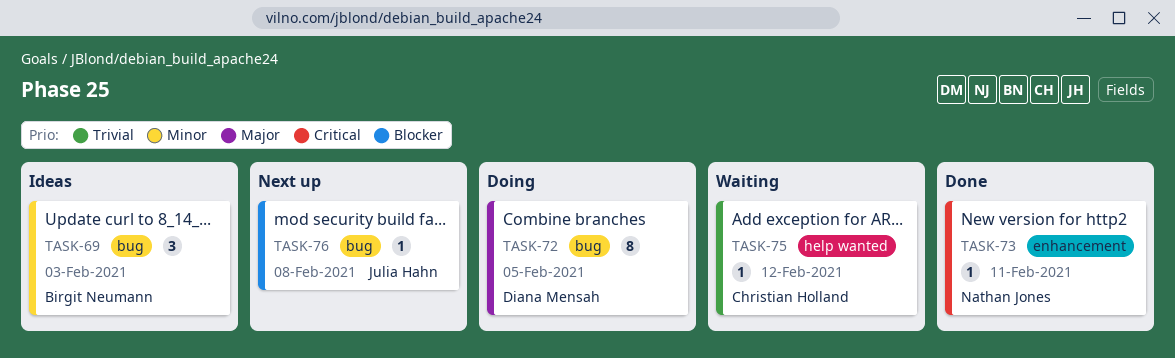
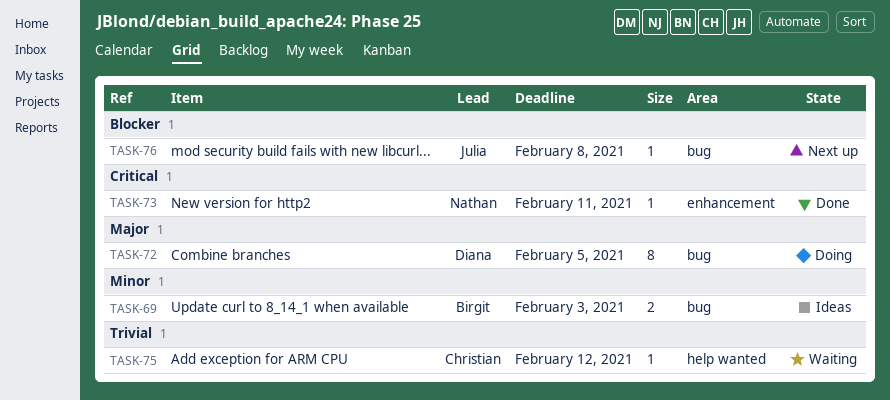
TASK-69, estimate: 3 -> 2

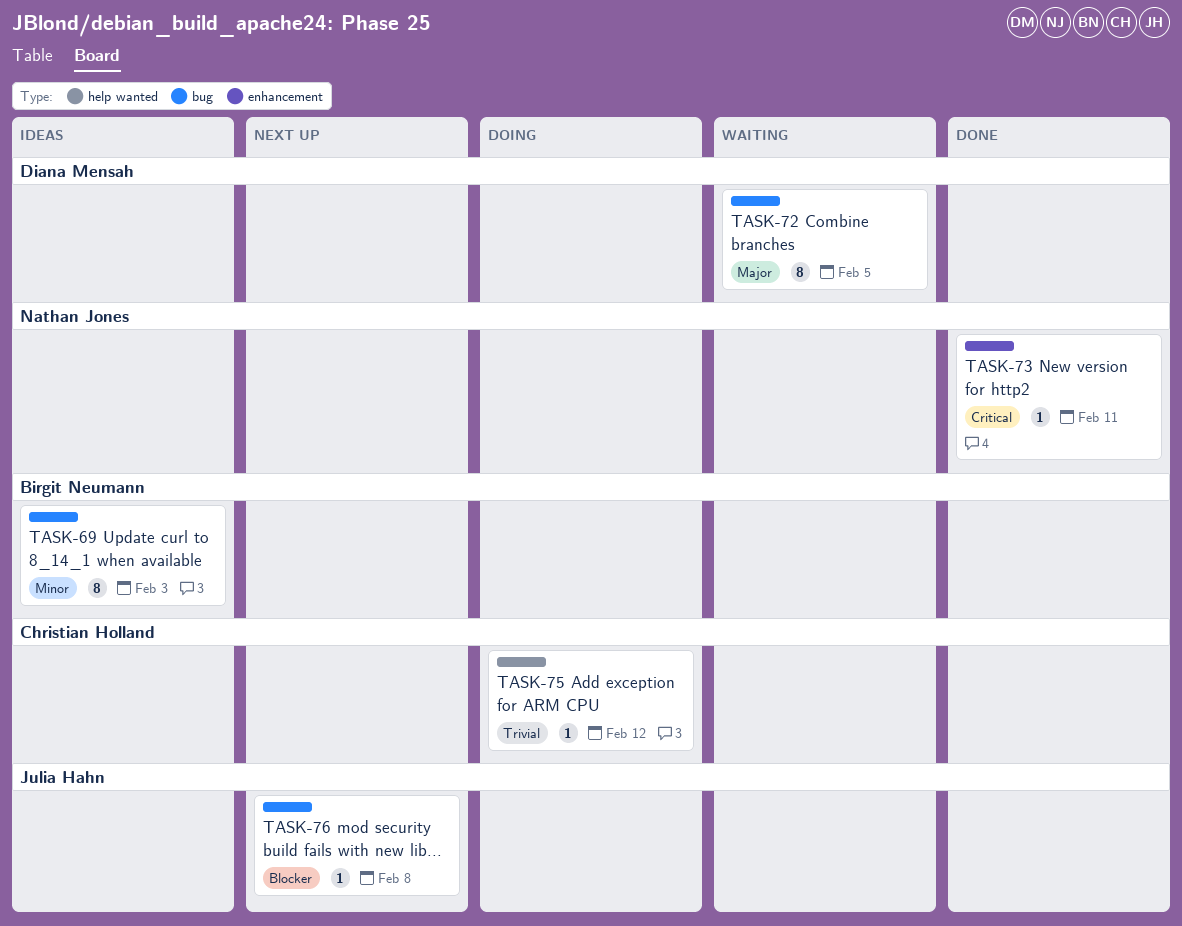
TASK-69, estimate: 2 -> 8
TASK-72, status: Doing -> Waiting
TASK-75, status: Waiting -> Doing

